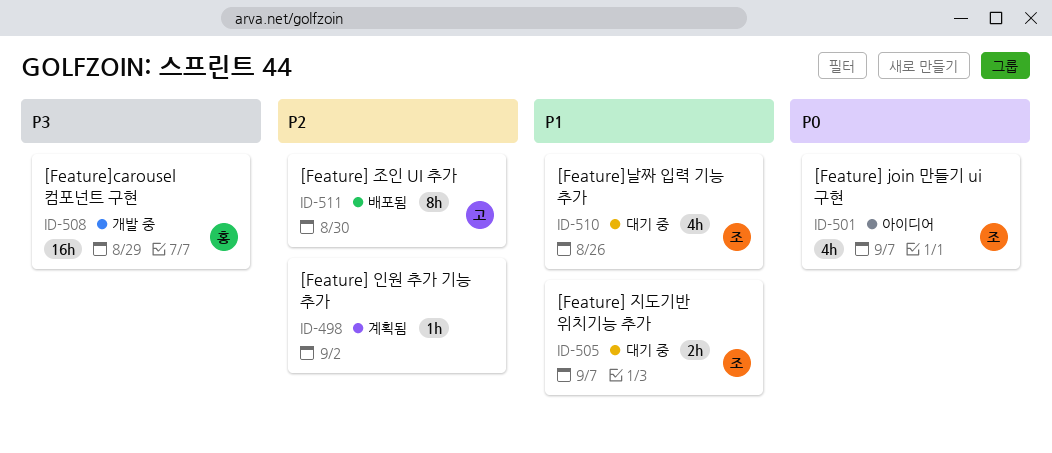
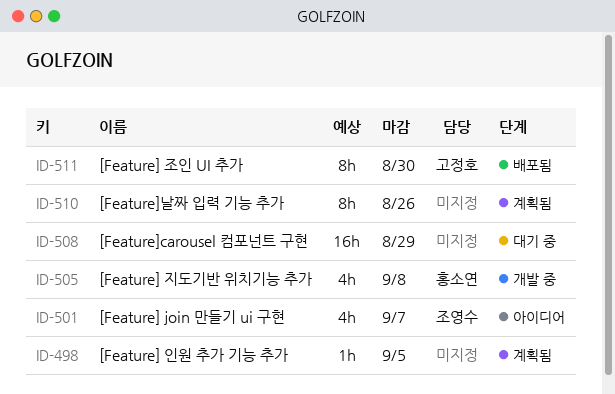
ID-498, due: Sep 2 -> Sep 5
ID-505, status: 대기 중 -> 개발 중
ID-505, owner: 조영수 -> 홍소연
ID-505, estimate: 2h -> 4h
ID-505, due: Sep 7 -> Sep 8
ID-508, status: 개발 중 -> 대기 중
ID-508, owner: 홍소연 -> none
ID-510, status: 대기 중 -> 계획됨
ID-510, owner: 조영수 -> none
ID-510, estimate: 4h -> 8h

